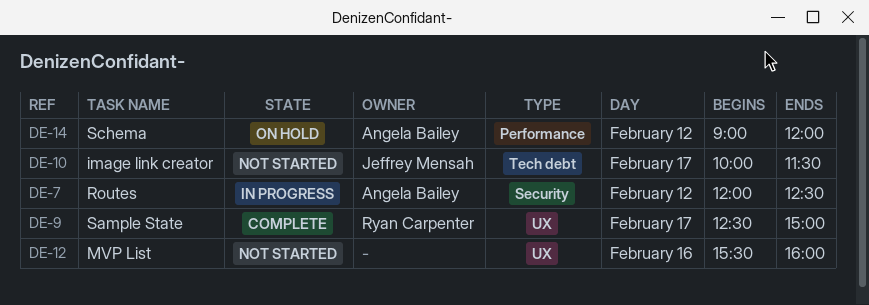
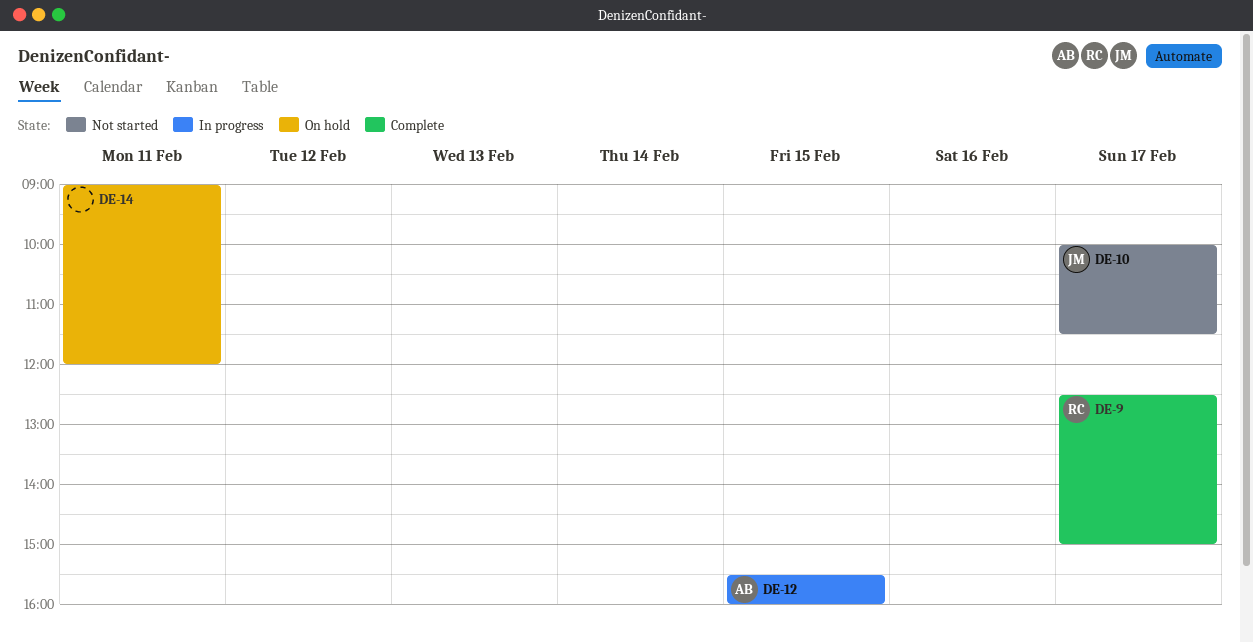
DE-7: present -> none
DE-12, status: Not started -> In progress
DE-12, owner: none -> Angela Bailey
DE-12, day: Feb 16 -> Feb 15
DE-14, owner: Angela Bailey -> none
DE-14, day: Feb 12 -> Feb 11

